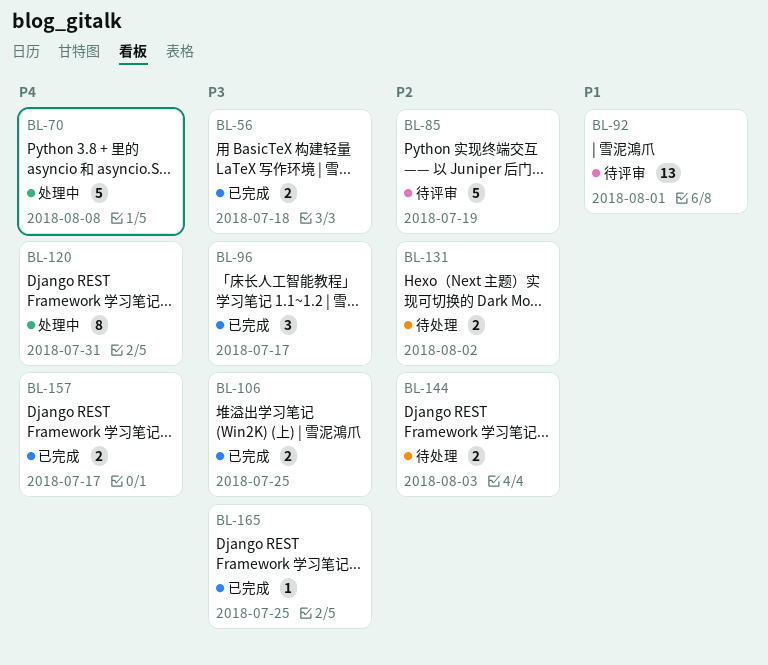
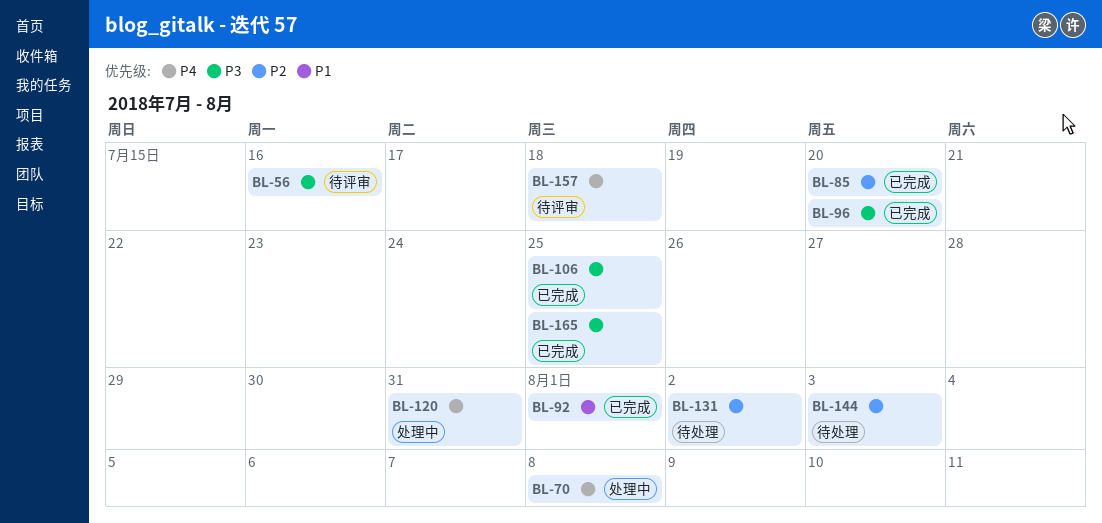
BL-56, status: 已完成 -> 待评审
BL-56, due: Jul 18 -> Jul 16
BL-85, status: 待评审 -> 已完成
BL-85, due: Jul 19 -> Jul 20
BL-92, status: 待评审 -> 已完成
BL-96, due: Jul 17 -> Jul 20
BL-157, status: 已完成 -> 待评审
BL-157, due: Jul 17 -> Jul 18

